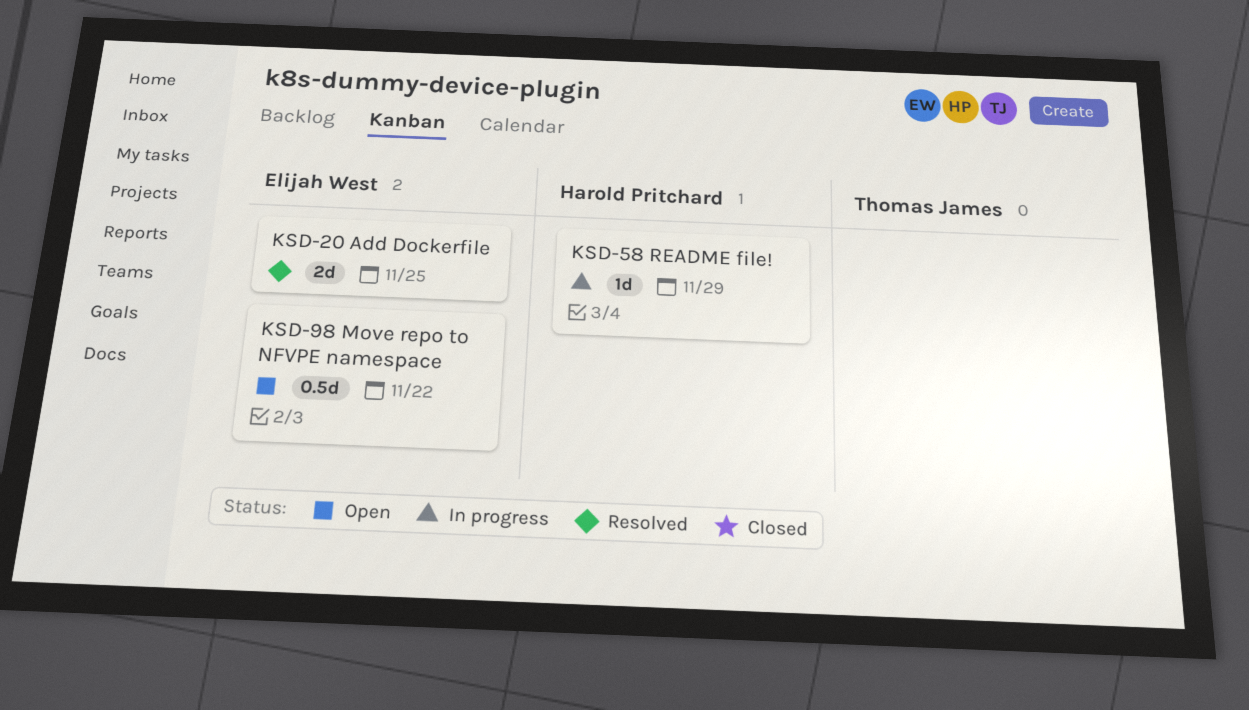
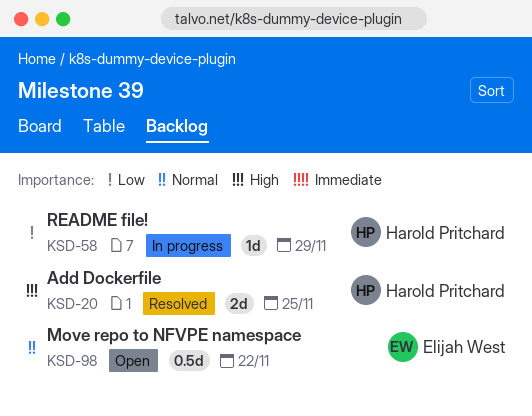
KSD-20, owner: Elijah West -> Harold Pritchard

